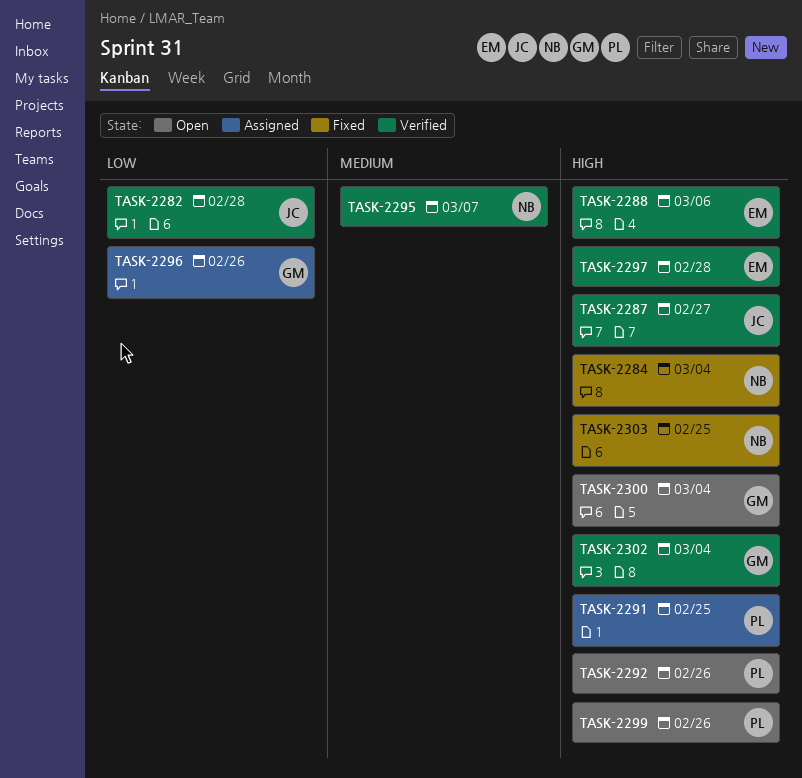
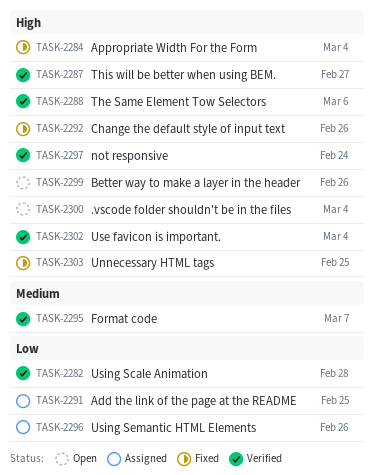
TASK-2291, priority: High -> Low
TASK-2292, status: Open -> Fixed
TASK-2297, due: Feb 28 -> Feb 24

